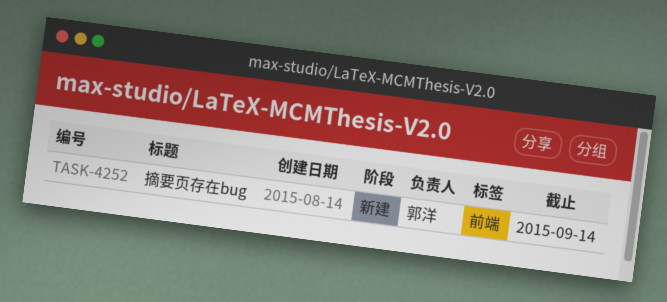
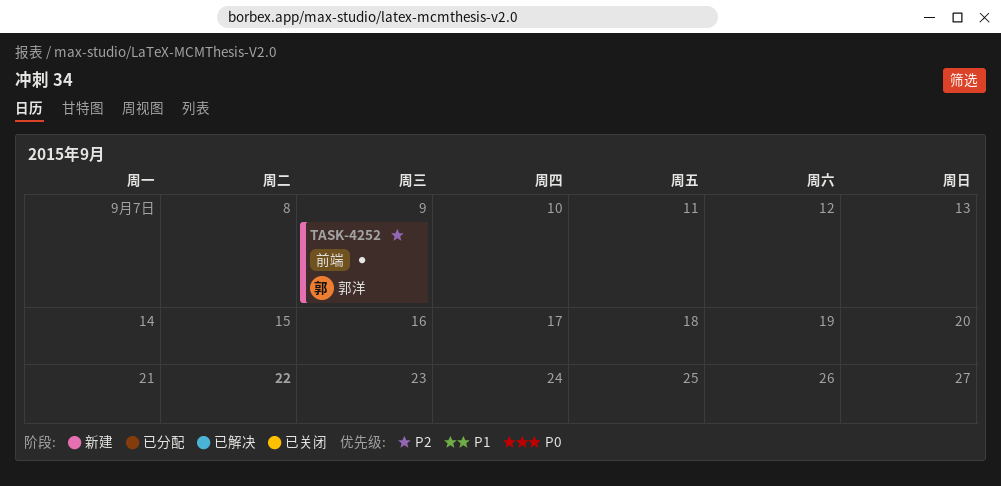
TASK-4252, due: Sep 14 -> Sep 9

